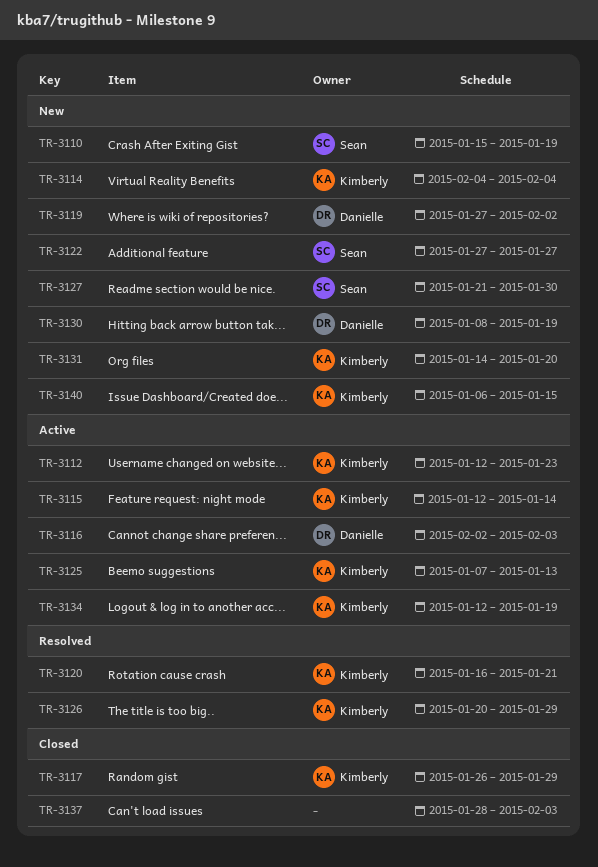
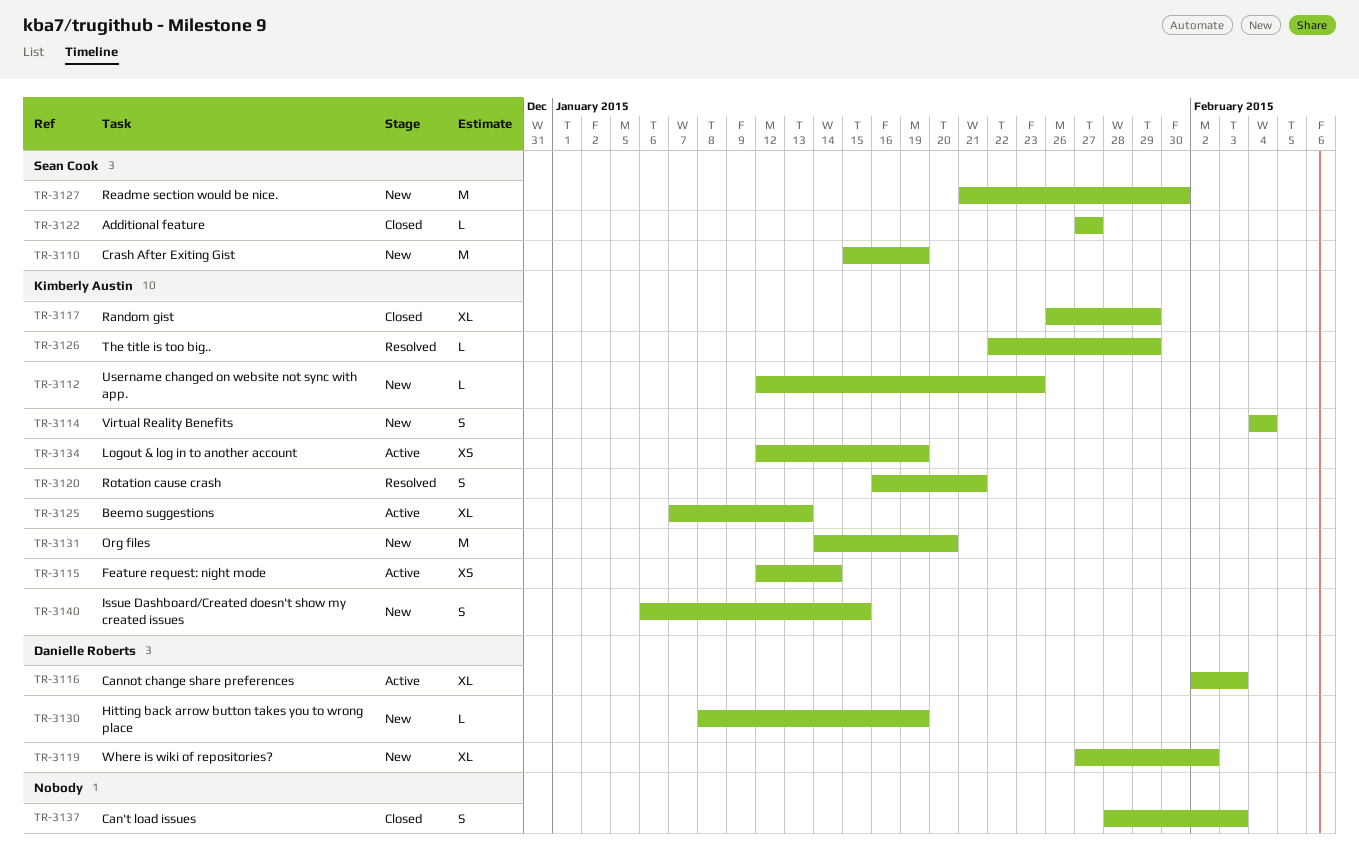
TR-3112, status: Active -> New
TR-3122, status: New -> Closed
TR-3126, start: Jan 20 -> Jan 22

